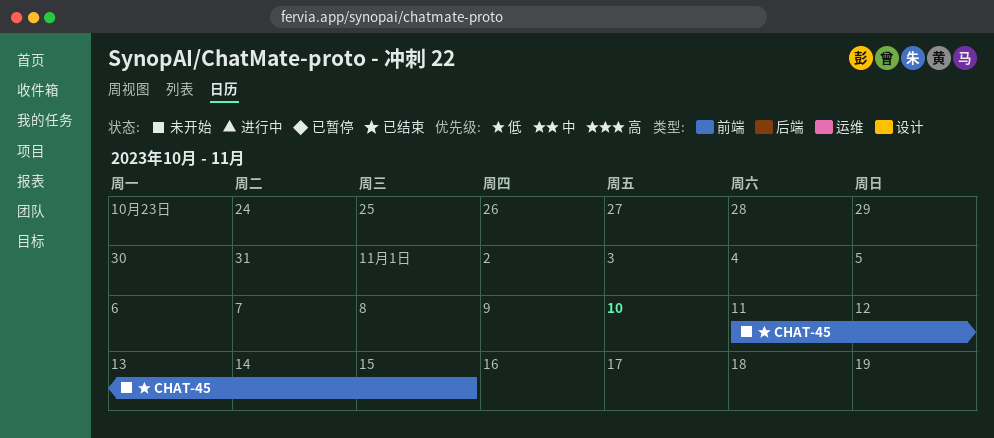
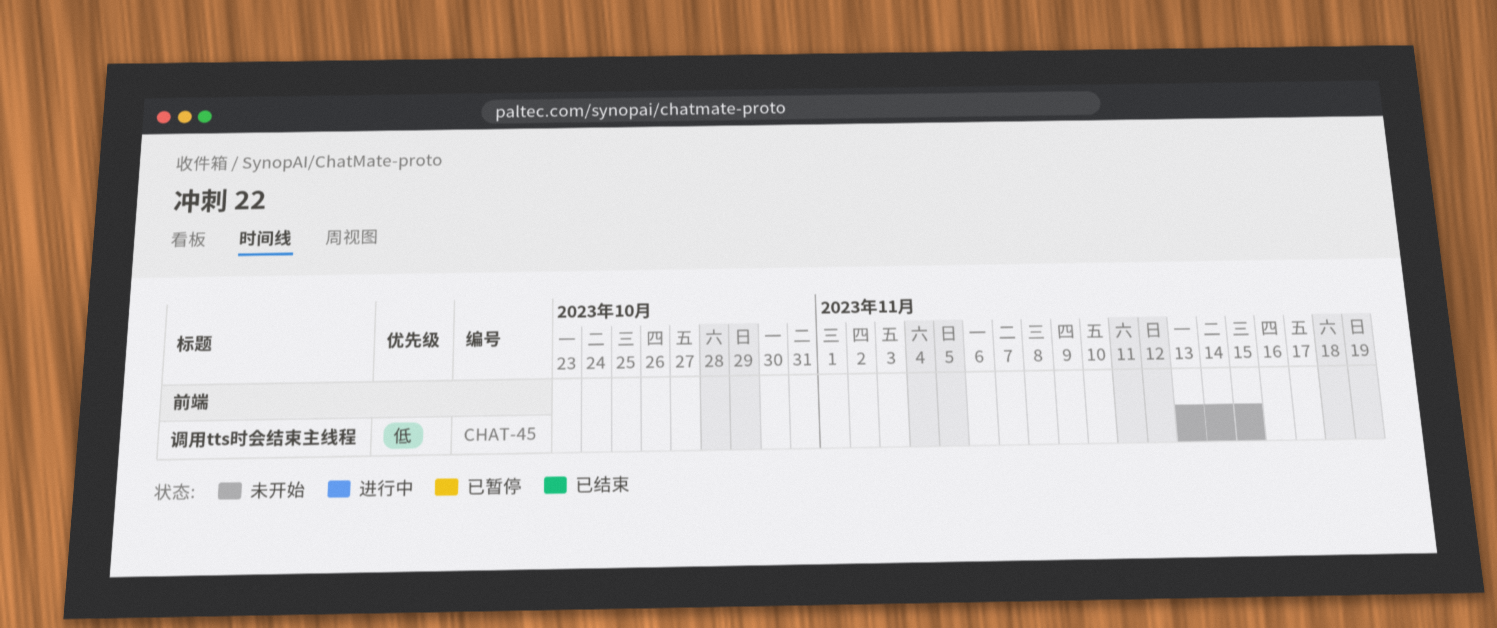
CHAT-45, start: Nov 11 -> Nov 13

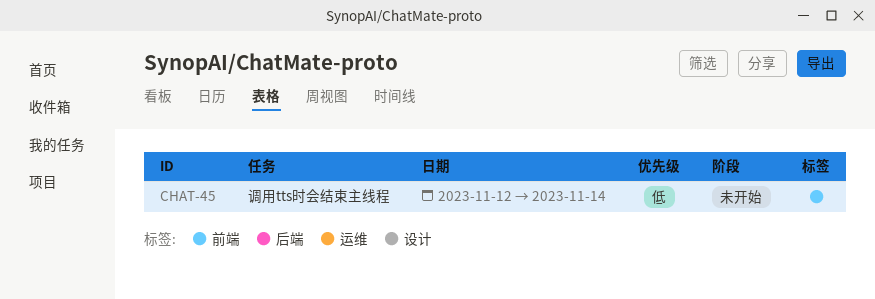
CHAT-45, start: Nov 13 -> Nov 12
CHAT-45, due: Nov 15 -> Nov 14

